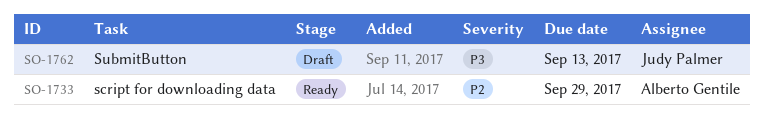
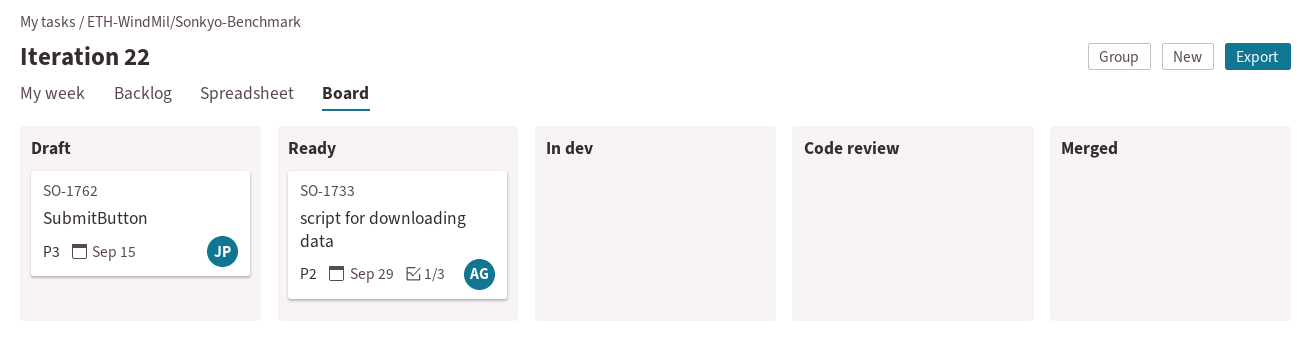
SO-1762, due: Sep 13 -> Sep 15

